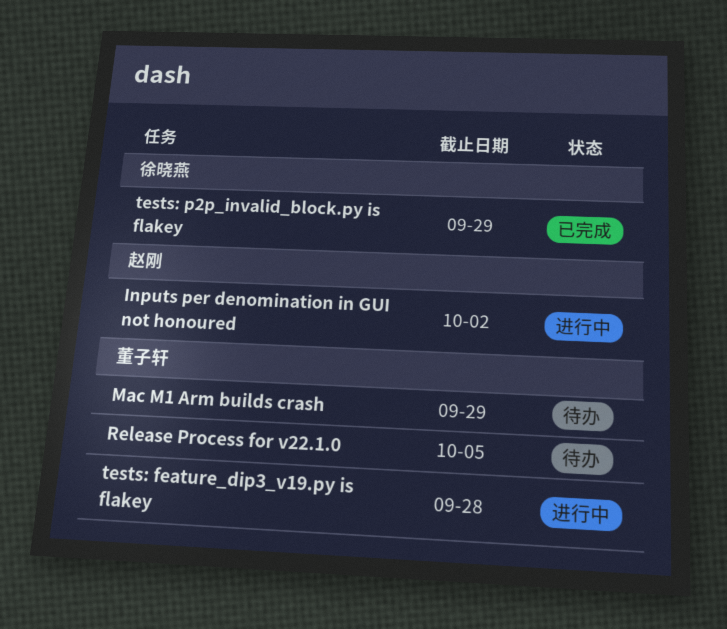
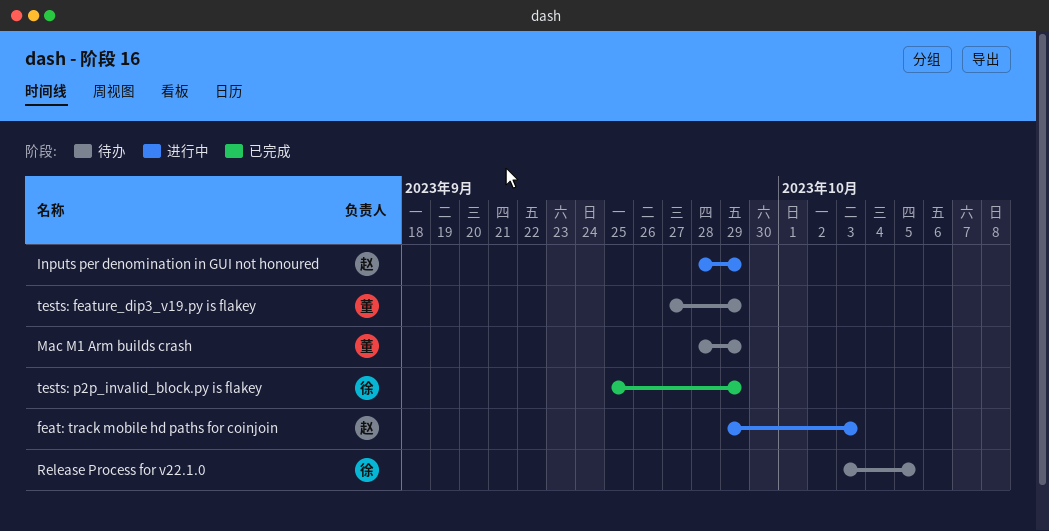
feat: track mobile hd paths for coinjoin: none -> present
Inputs per denomination in GUI not honoured, due: Oct 2 -> Sep 29
Release Process for v22.1.0, owner: 董子轩 -> 徐晓燕
tests: feature_dip3_v19.py is flakey, status: 进行中 -> 待办
tests: feature_dip3_v19.py is flakey, due: Sep 28 -> Sep 29

